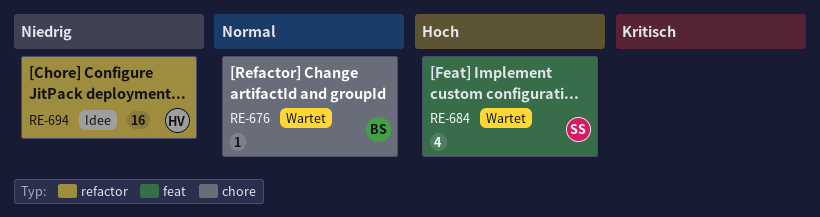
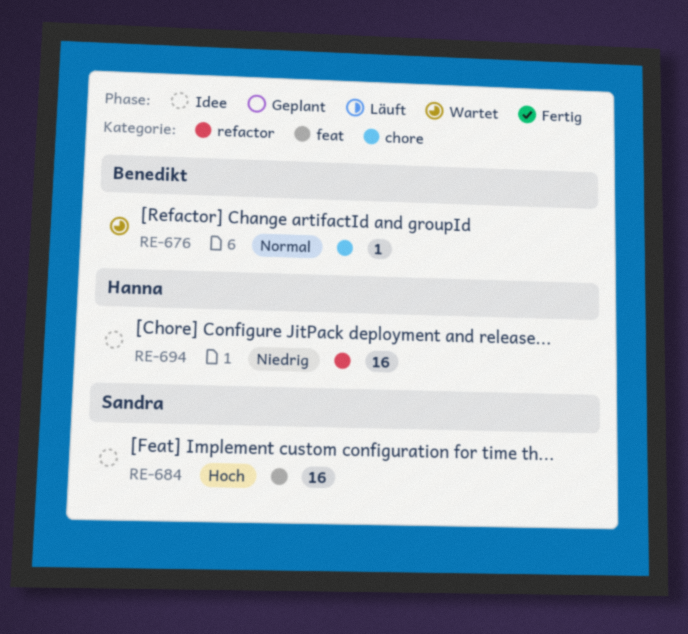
RE-684, status: Wartet -> Idee
RE-684, estimate: 4 -> 16

